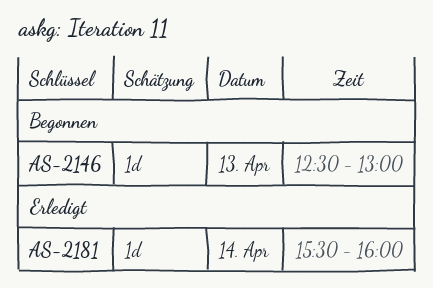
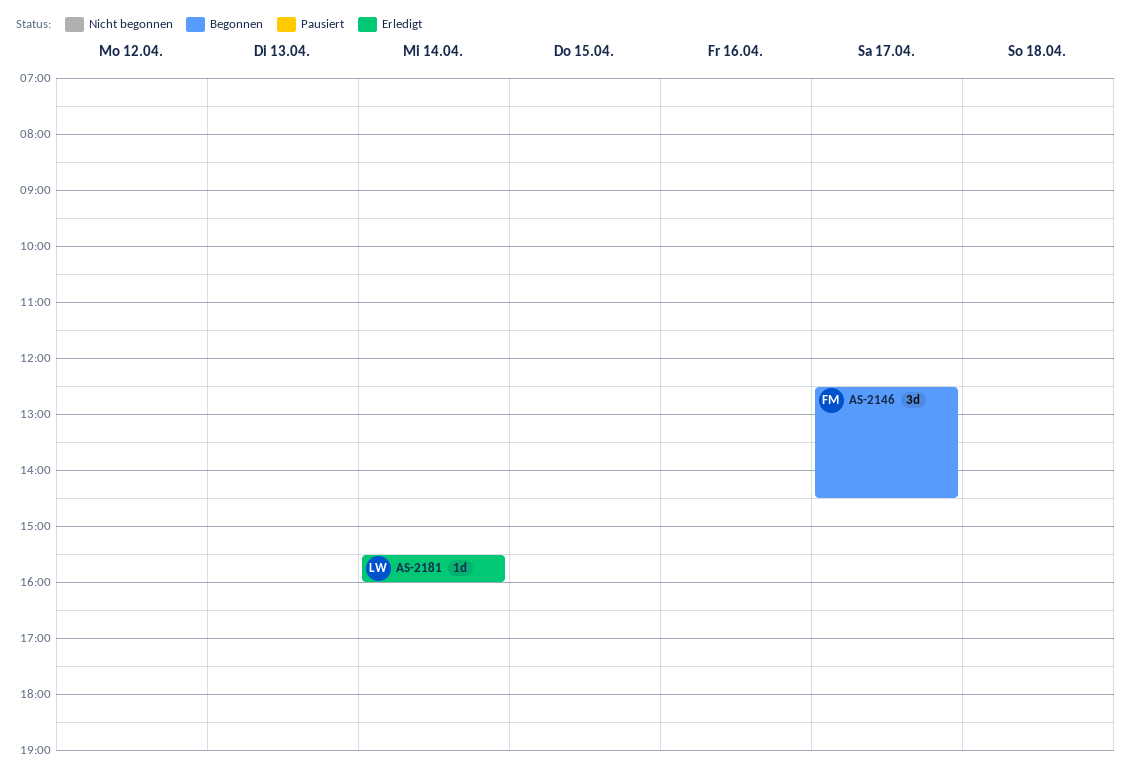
AS-2146, estimate: 1d -> 3d
AS-2146, day: Apr 13 -> Apr 17
AS-2146, ends: 13:00 -> 14:30

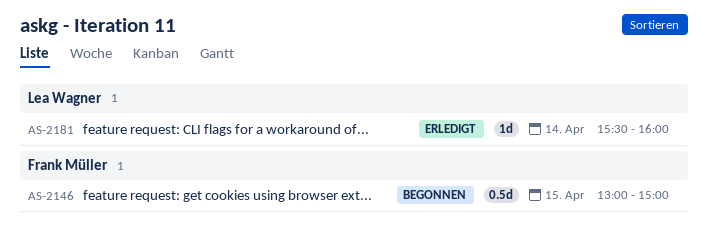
AS-2146, estimate: 3d -> 0.5d
AS-2146, day: Apr 17 -> Apr 15
AS-2146, begins: 12:30 -> 13:00
AS-2146, ends: 14:30 -> 15:00

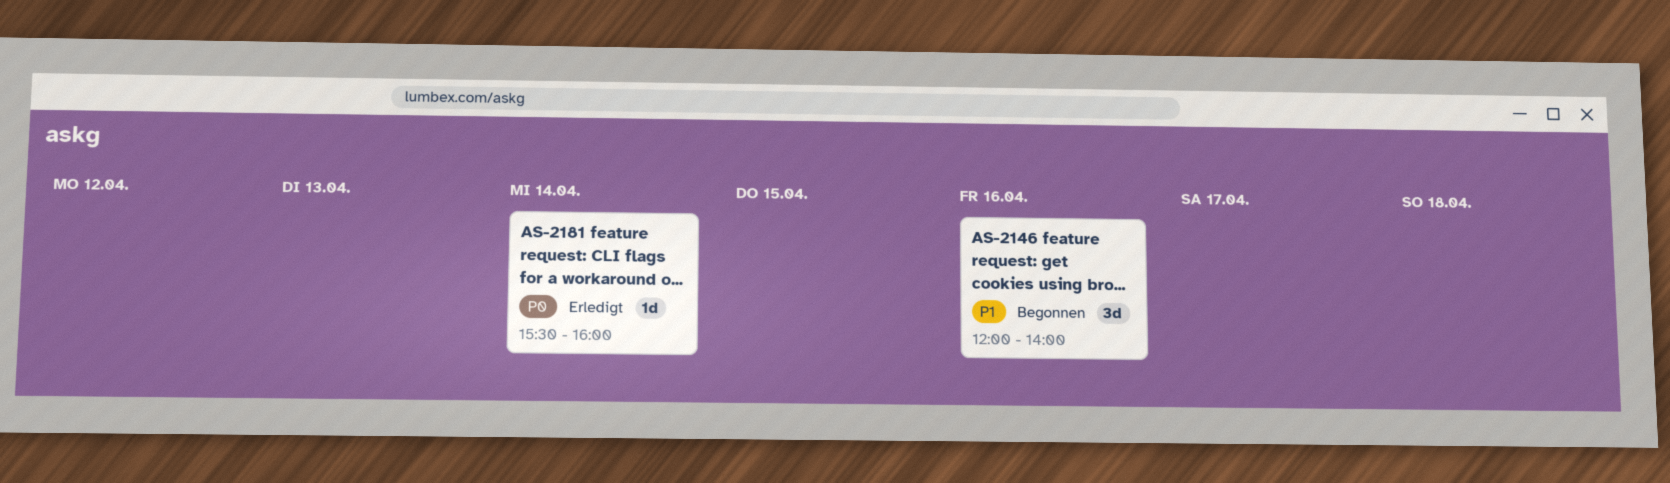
AS-2146, estimate: 0.5d -> 3d
AS-2146, day: Apr 15 -> Apr 16
AS-2146, begins: 13:00 -> 12:00
AS-2146, ends: 15:00 -> 14:00

